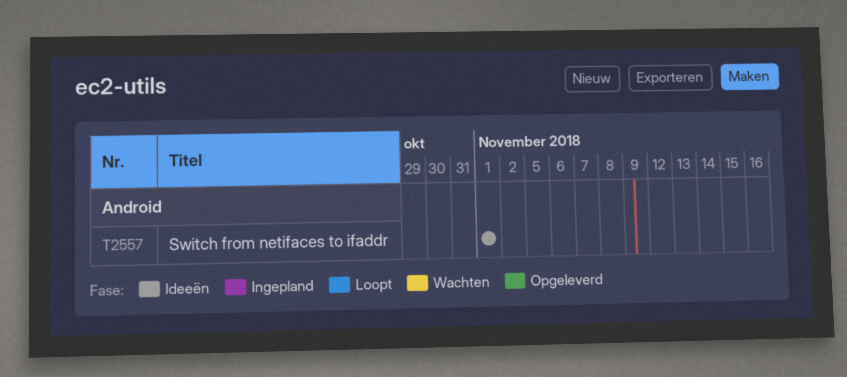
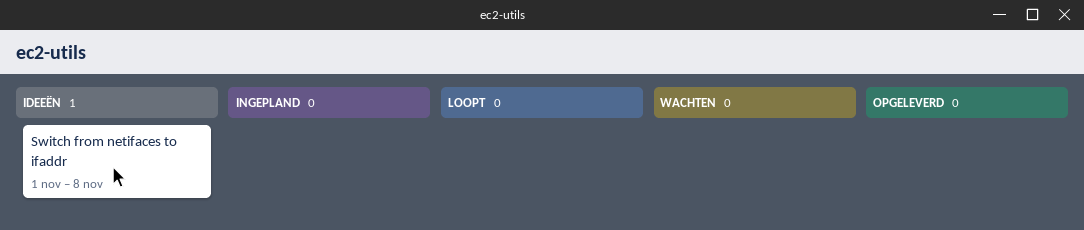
Switch from netifaces to ifaddr, due: Nov 1 -> Nov 8

